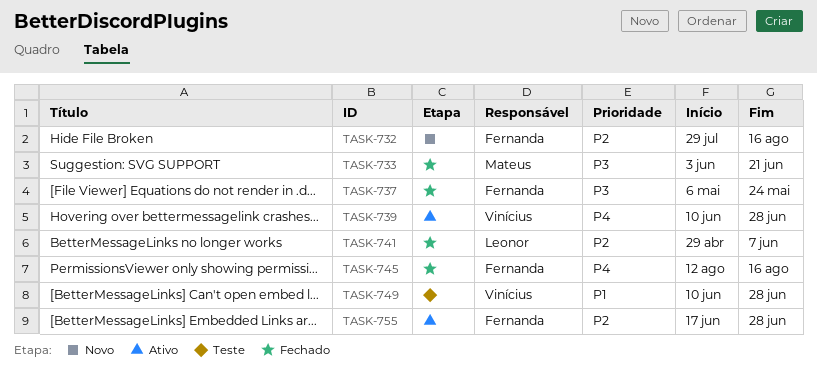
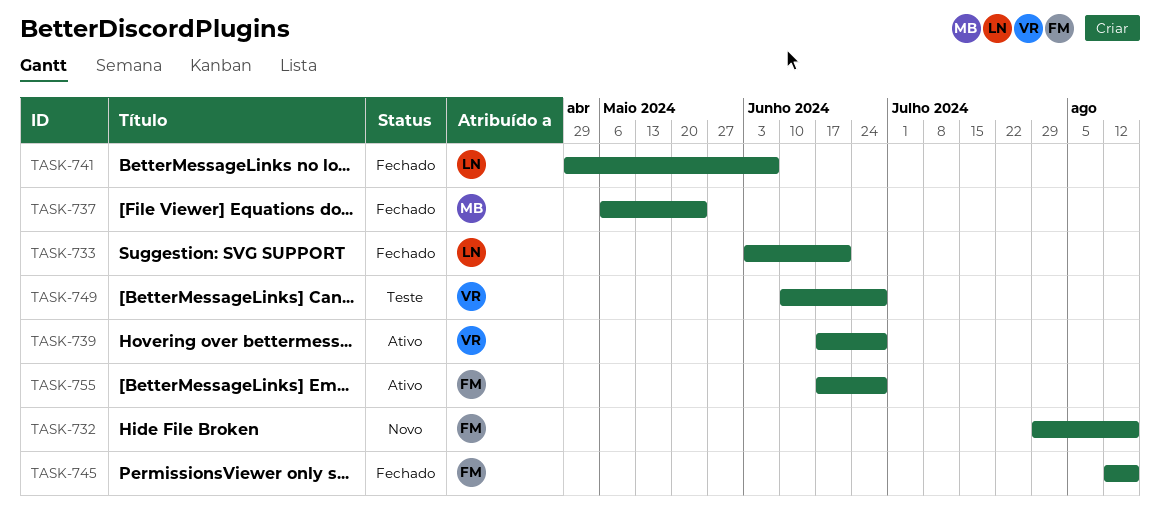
TASK-733, owner: Mateus -> Leonor
TASK-737, owner: Fernanda -> Mateus
TASK-739, start: Jun 10 -> Jun 17

